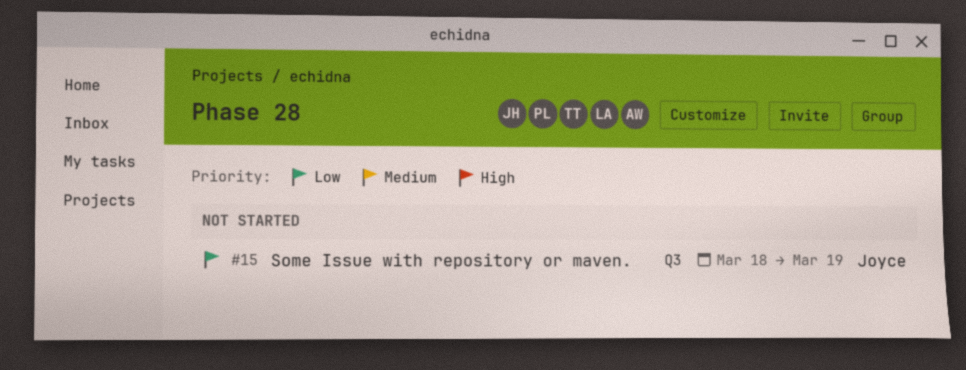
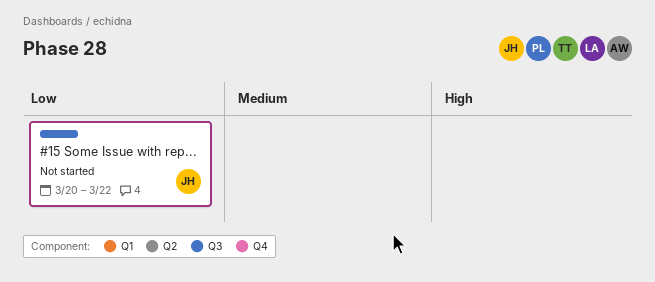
#15, start: Mar 18 -> Mar 20
#15, due: Mar 19 -> Mar 22

